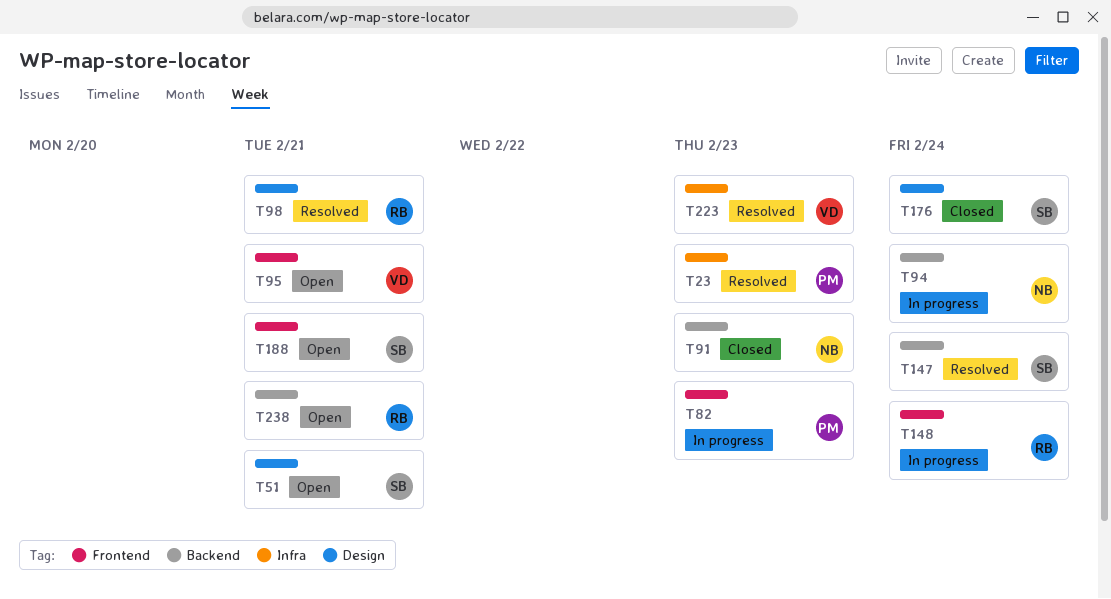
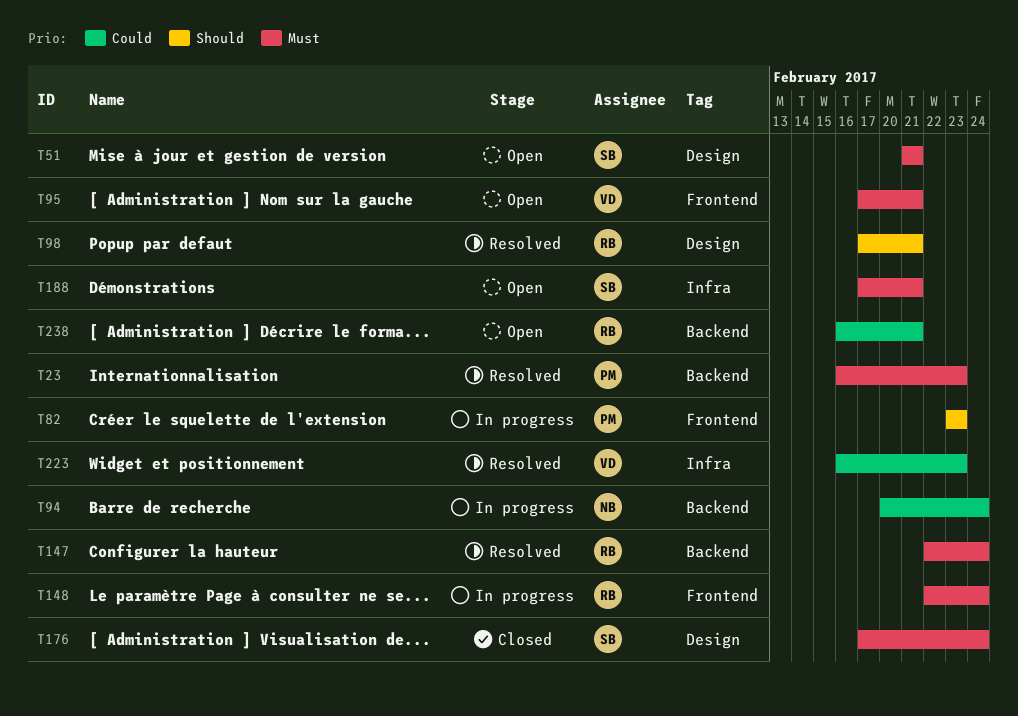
T23, label: Infra -> Backend
T91: present -> none
T147, owner: SB -> RB
T188, label: Frontend -> Infra

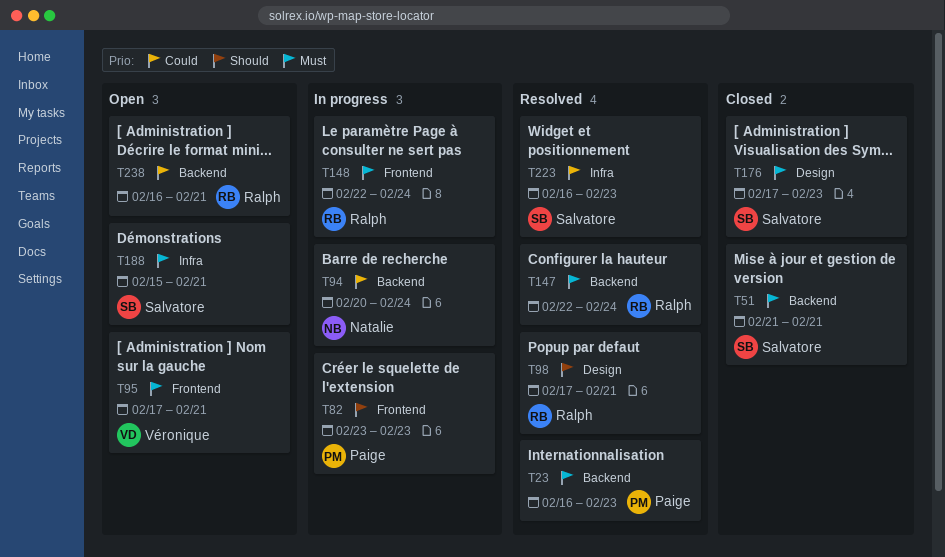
T51, status: Open -> Closed
T51, label: Design -> Backend
T176, due: Feb 24 -> Feb 23
T188, start: Feb 17 -> Feb 15
T223, owner: Véronique -> Salvatore

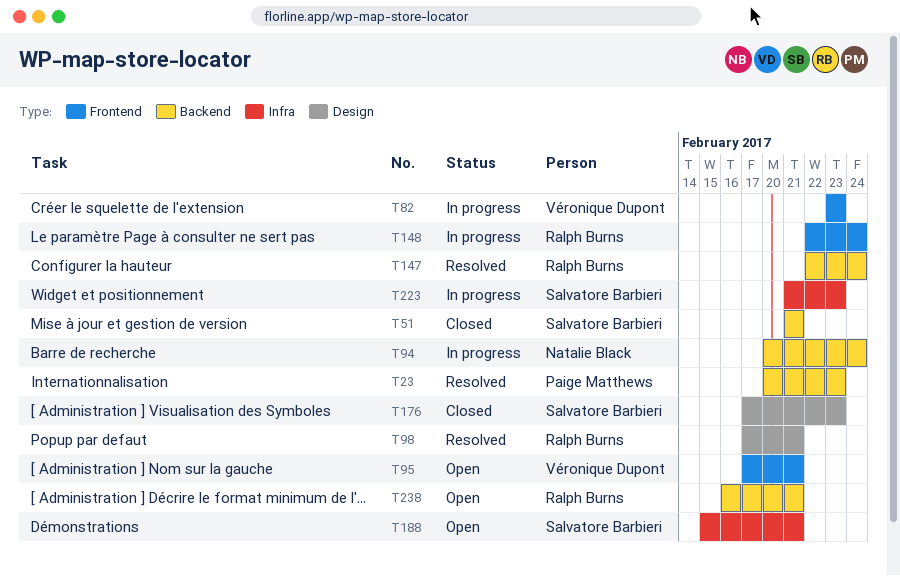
T23, start: Feb 16 -> Feb 20
T82, owner: Paige Matthews -> Véronique Dupont
T223, status: Resolved -> In progress
T223, start: Feb 16 -> Feb 21

